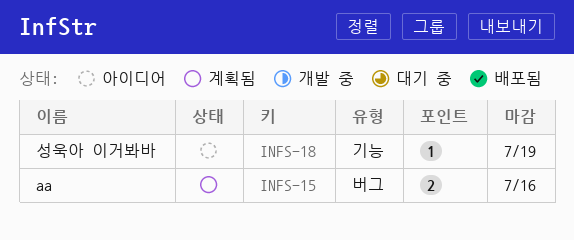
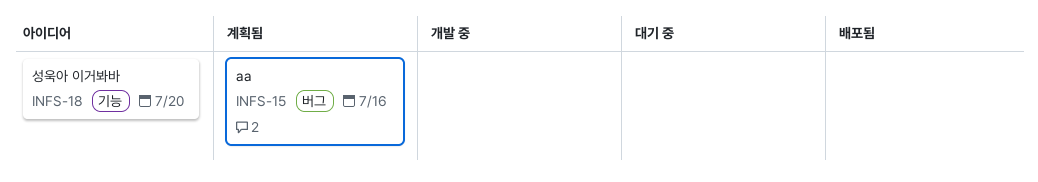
INFS-18, due: Jul 19 -> Jul 20

